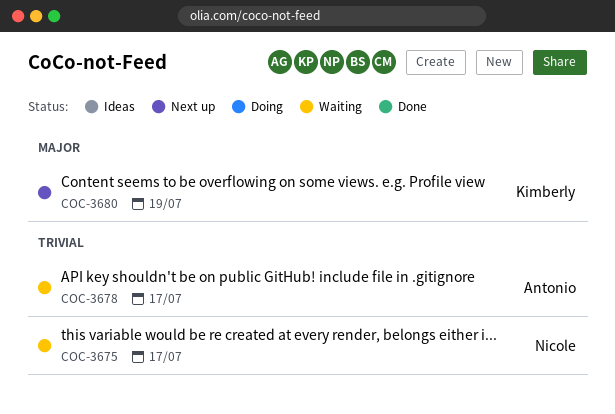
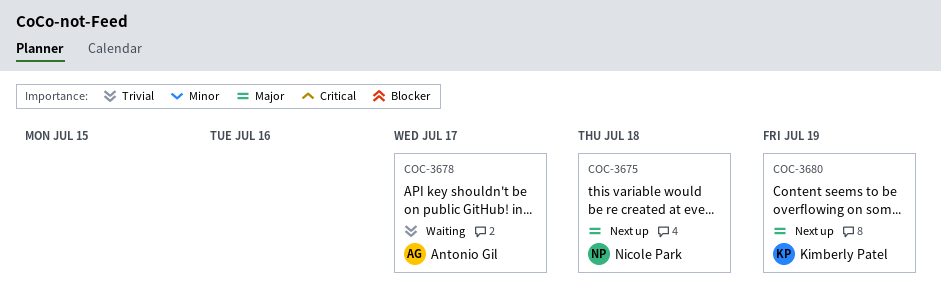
COC-3675, status: Waiting -> Next up
COC-3675, priority: Trivial -> Major
COC-3675, due: Jul 17 -> Jul 18

